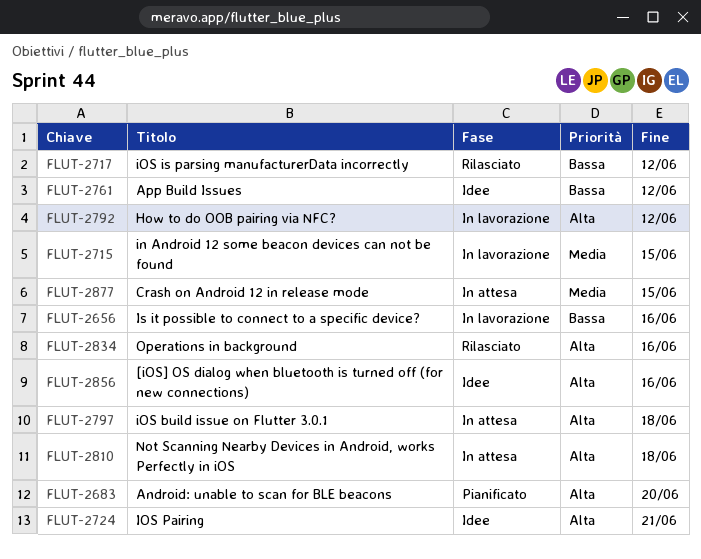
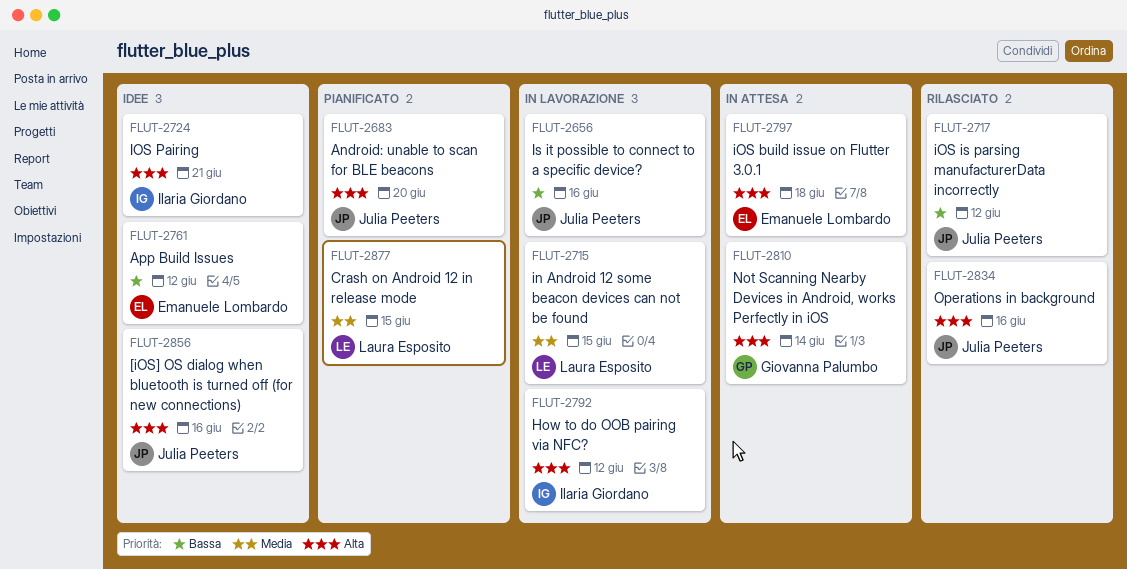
FLUT-2810, due: Jun 18 -> Jun 14
FLUT-2877, status: In attesa -> Pianificato

